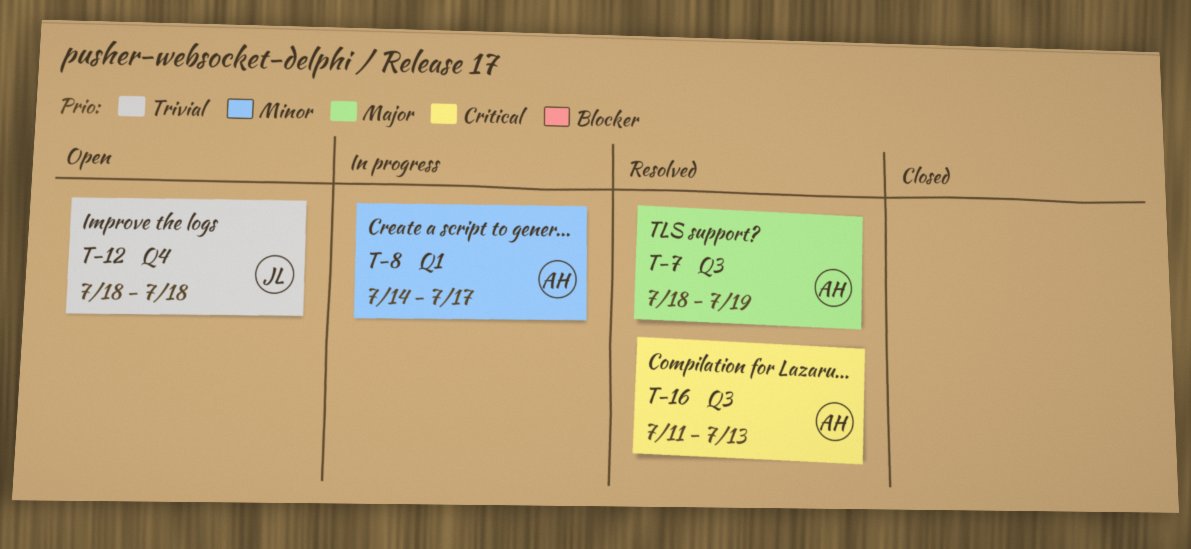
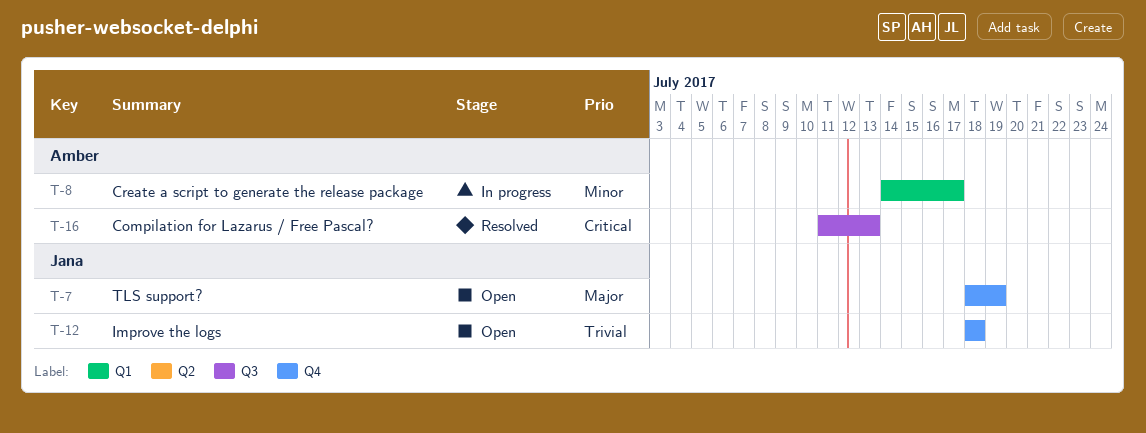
T-7, status: Resolved -> Open
T-7, owner: Amber -> Jana
T-7, label: Q3 -> Q4

